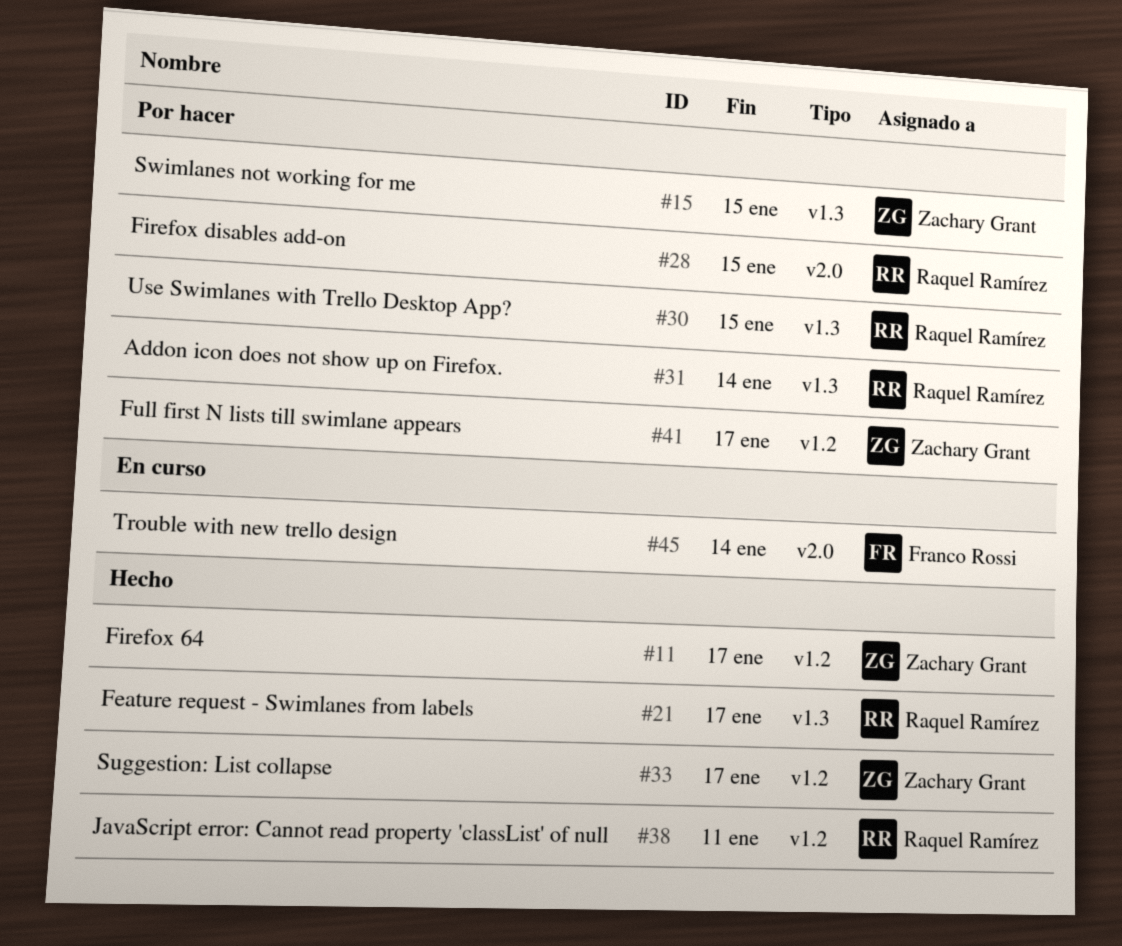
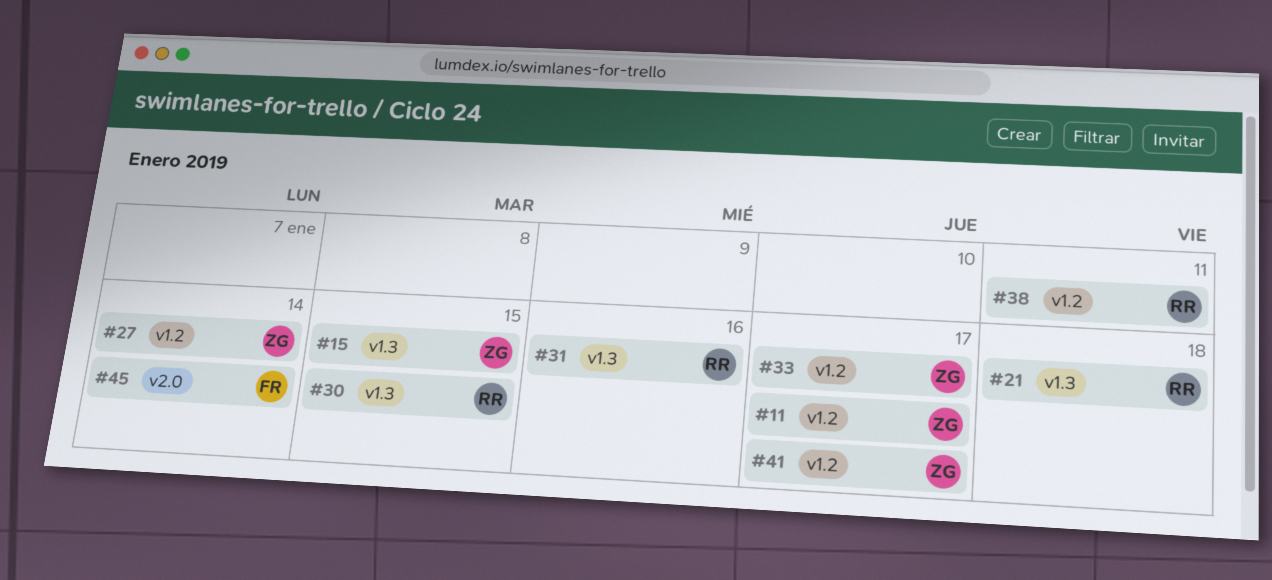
#21, due: Jan 17 -> Jan 18
#27: none -> present
#28: present -> none
#31, due: Jan 14 -> Jan 16

